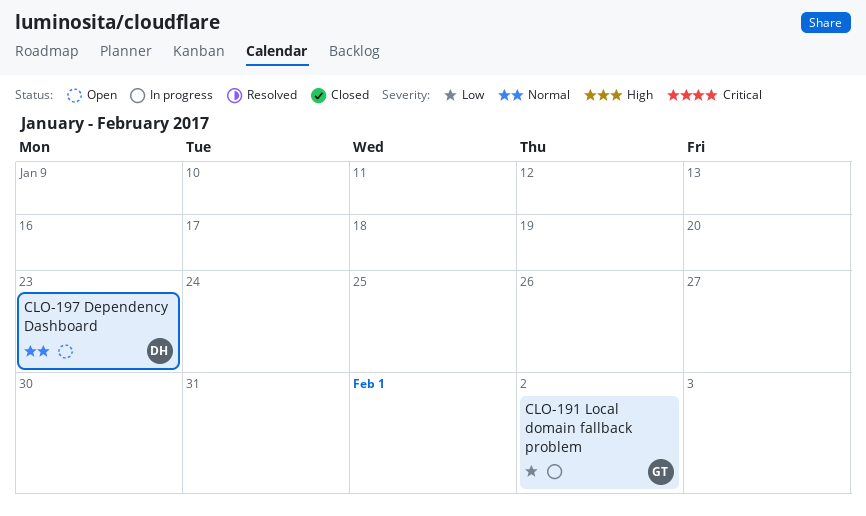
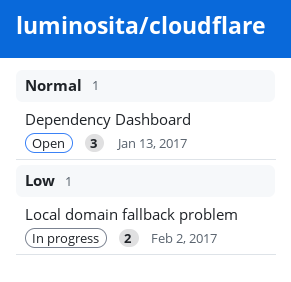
Dependency Dashboard, due: Jan 23 -> Jan 13

